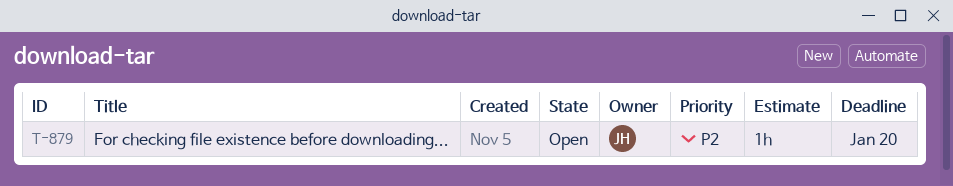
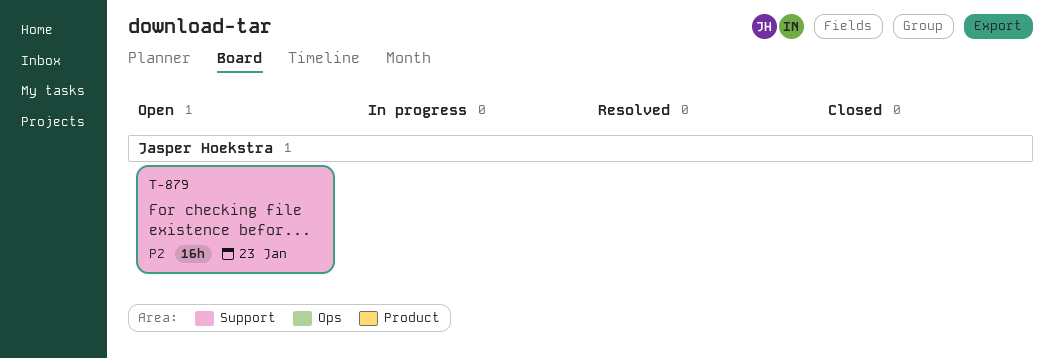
T-879, estimate: 1h -> 16h
T-879, due: Jan 20 -> Jan 23

